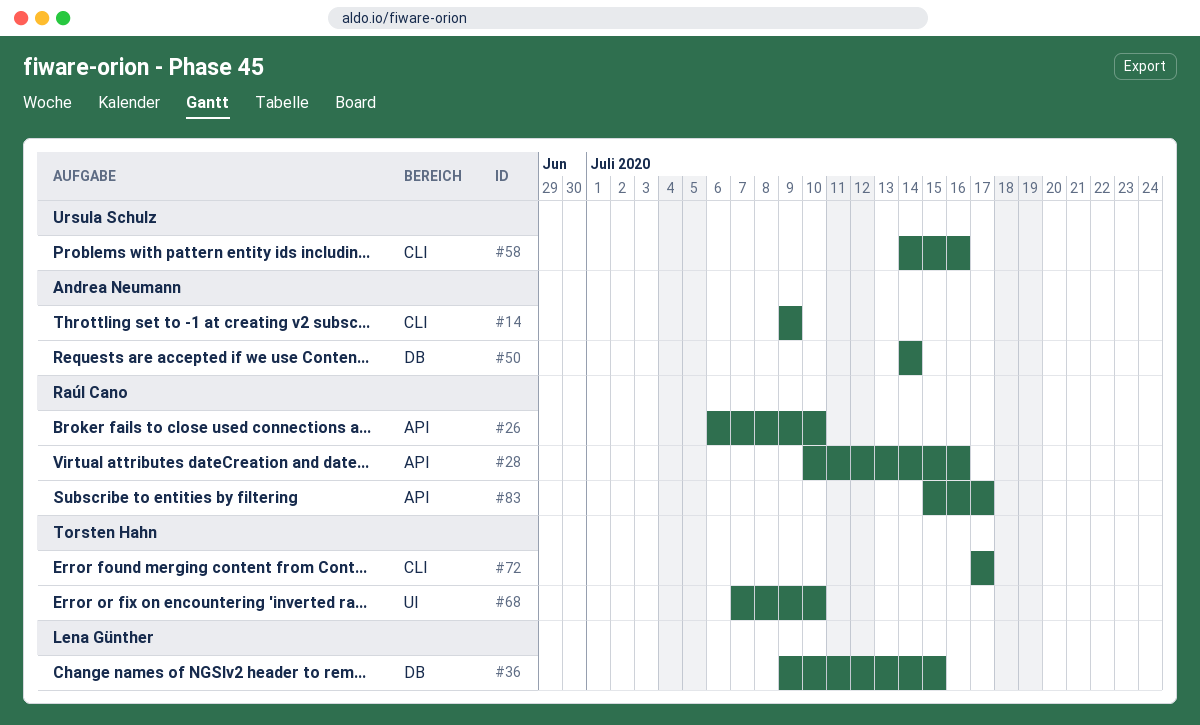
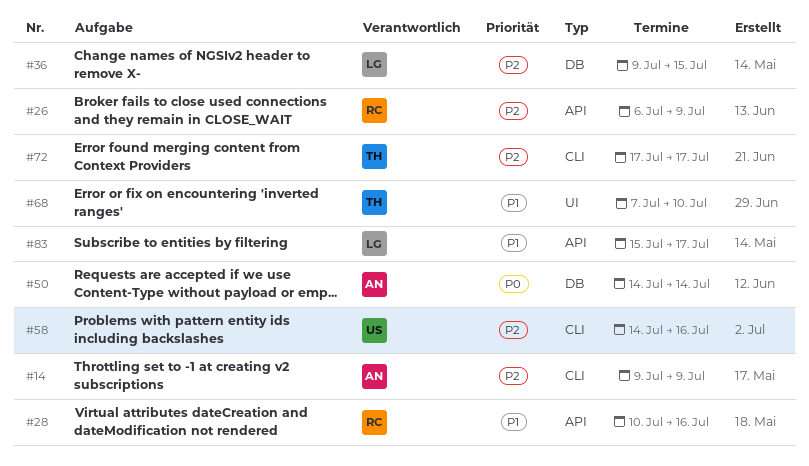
#26, due: Jul 10 -> Jul 9
#83, owner: Raúl Cano -> Lena Günther

